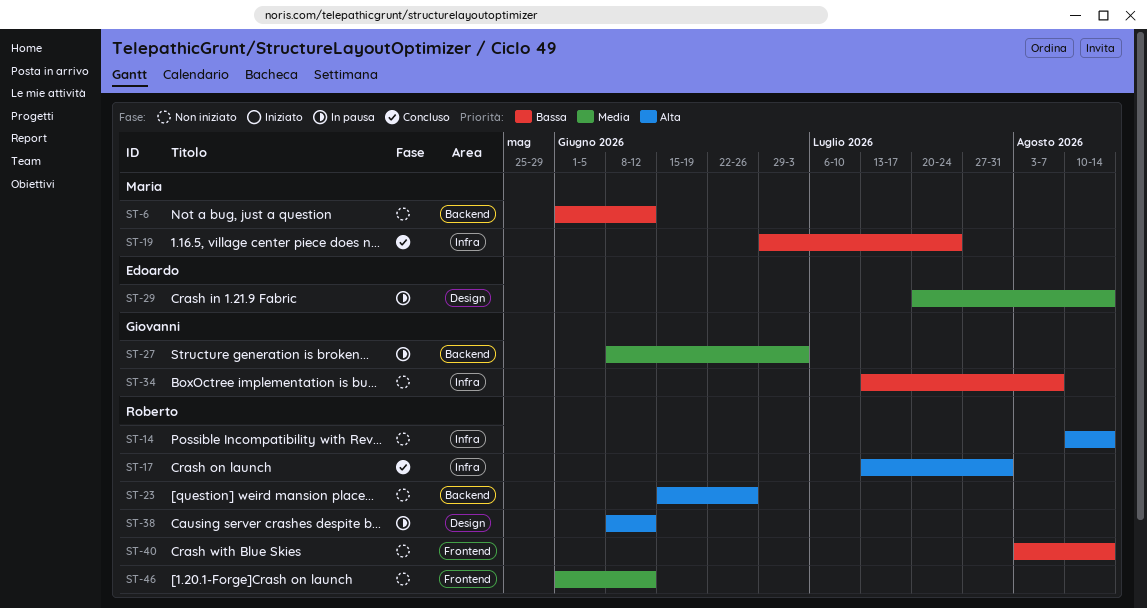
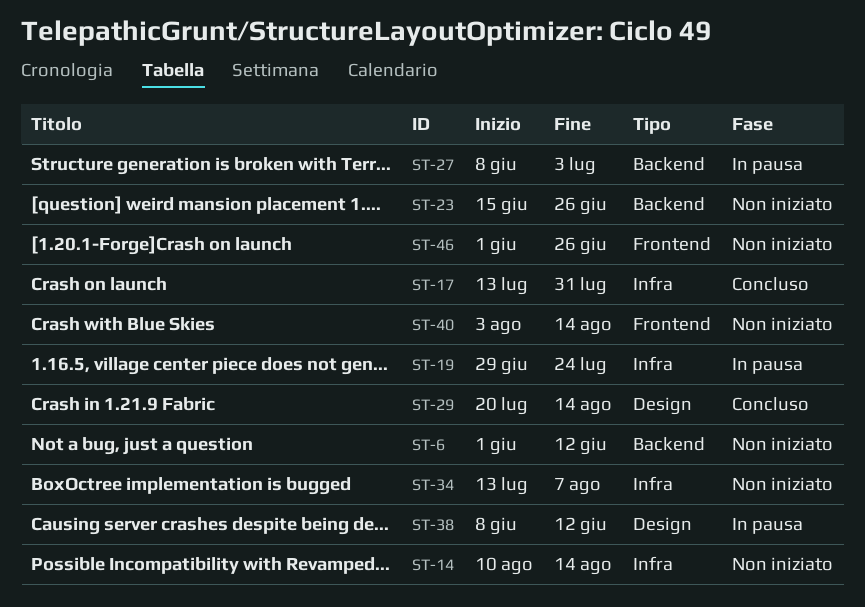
ST-19, status: Concluso -> In pausa
ST-29, status: In pausa -> Concluso
ST-46, due: Jun 12 -> Jun 26

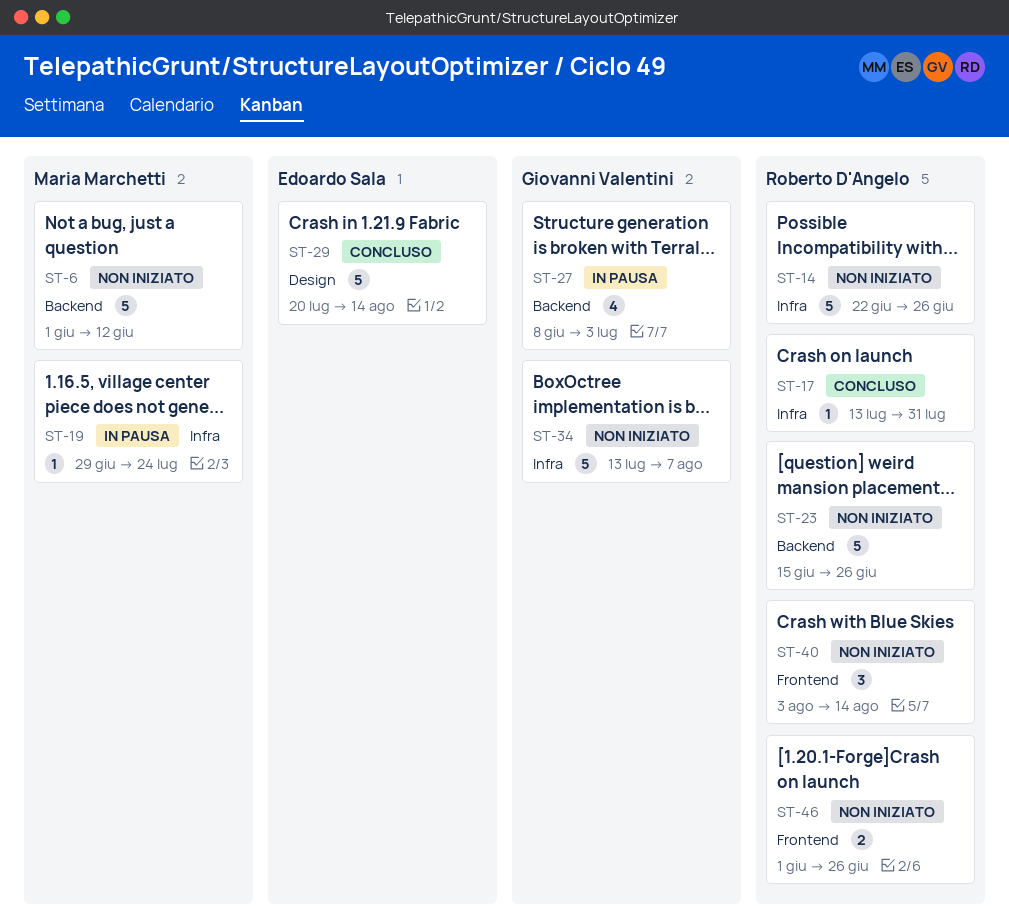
ST-14, start: Aug 10 -> Jun 22
ST-14, due: Aug 14 -> Jun 26
ST-38: present -> none

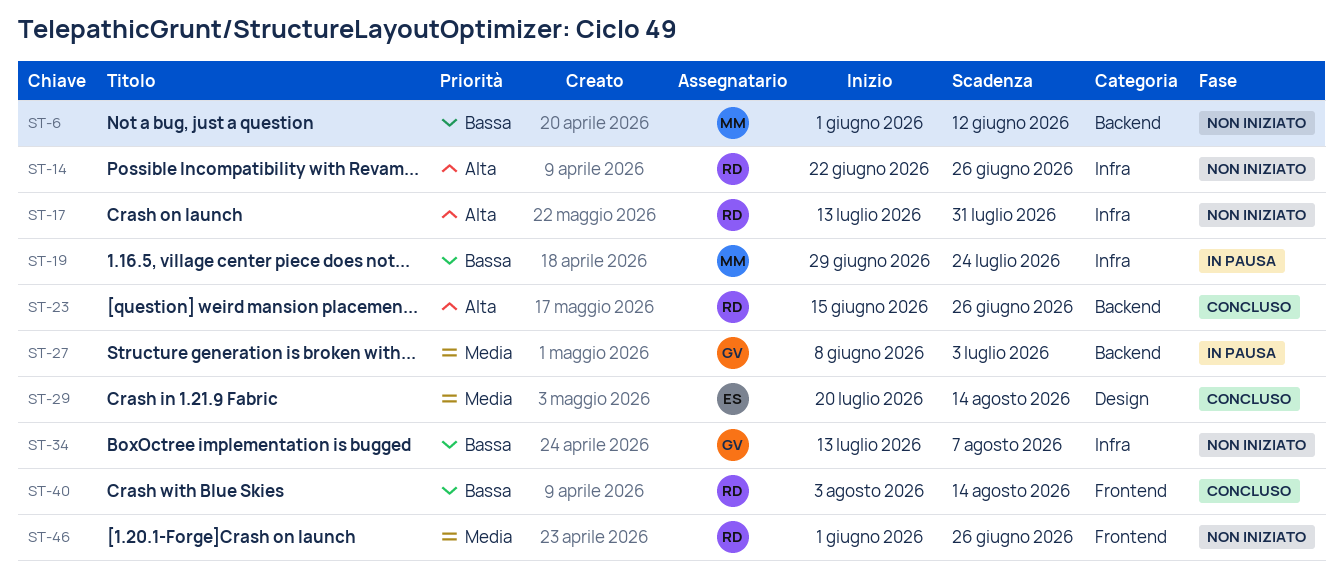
ST-17, status: Concluso -> Non iniziato
ST-23, status: Non iniziato -> Concluso
ST-40, status: Non iniziato -> Concluso

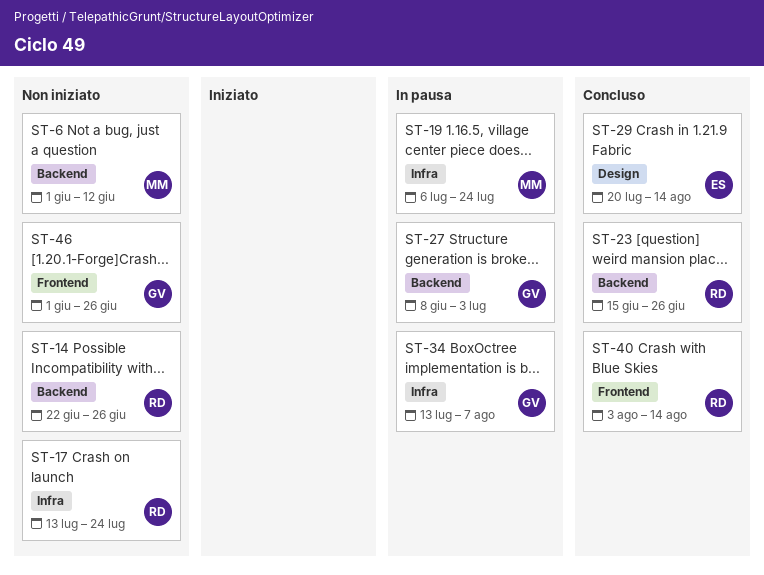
ST-14, label: Infra -> Backend
ST-17, due: Jul 31 -> Jul 24
ST-19, start: Jun 29 -> Jul 6
ST-34, status: Non iniziato -> In pausa
ST-46, owner: RD -> GV

